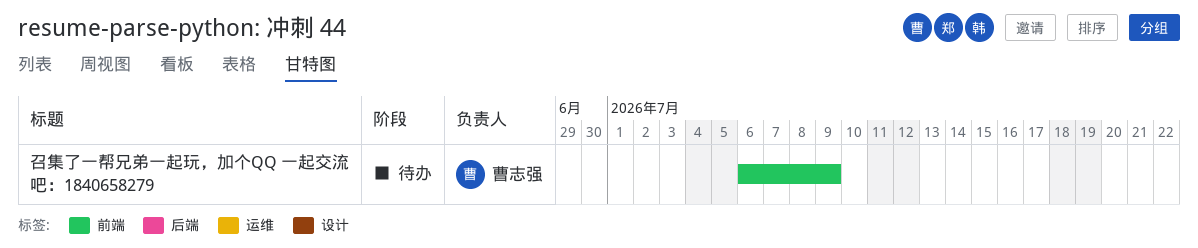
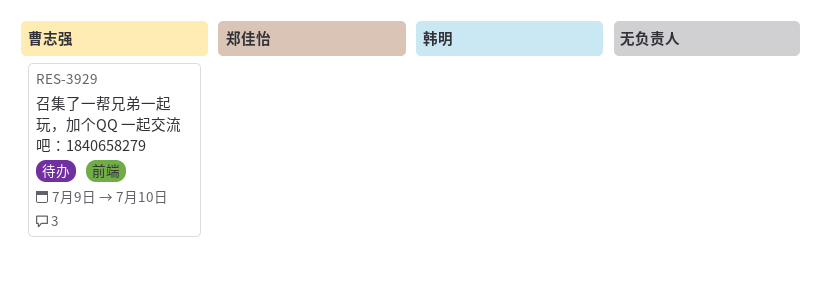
召集了一帮兄弟一起玩，加个QQ 一起交流吧：1840658279, start: Jul 6 -> Jul 9
召集了一帮兄弟一起玩，加个QQ 一起交流吧：1840658279, due: Jul 9 -> Jul 10

